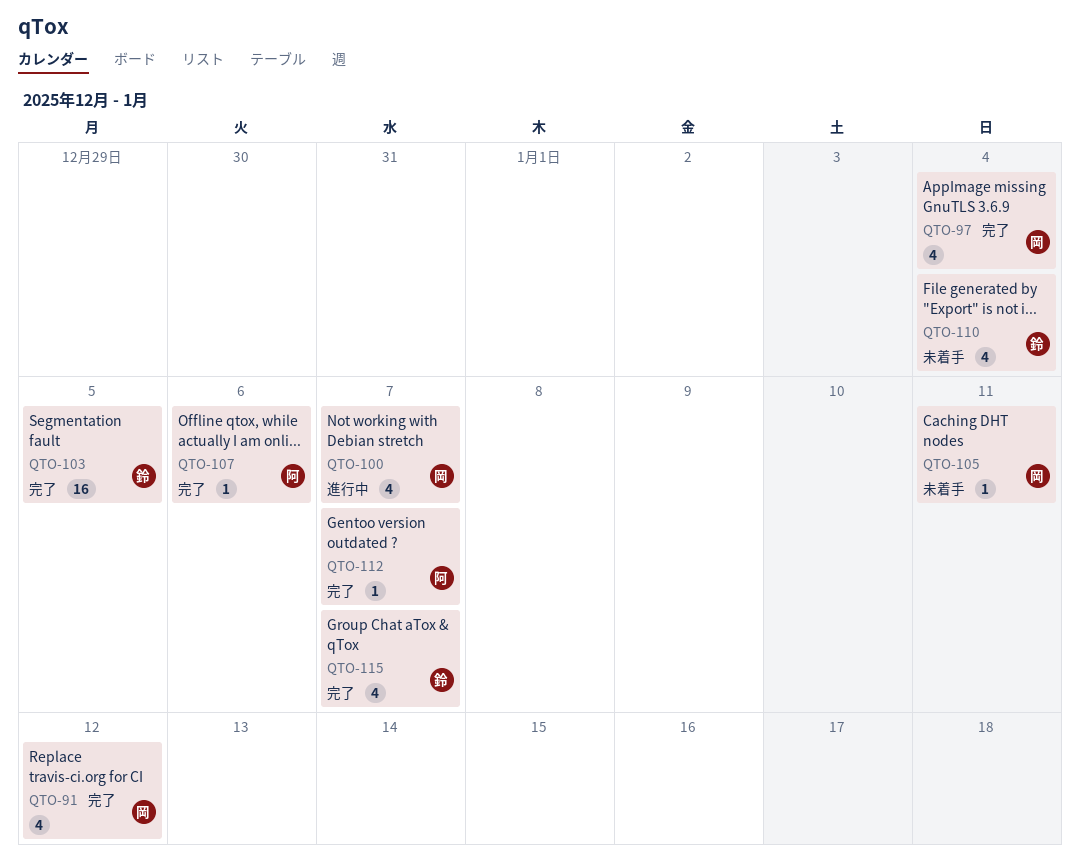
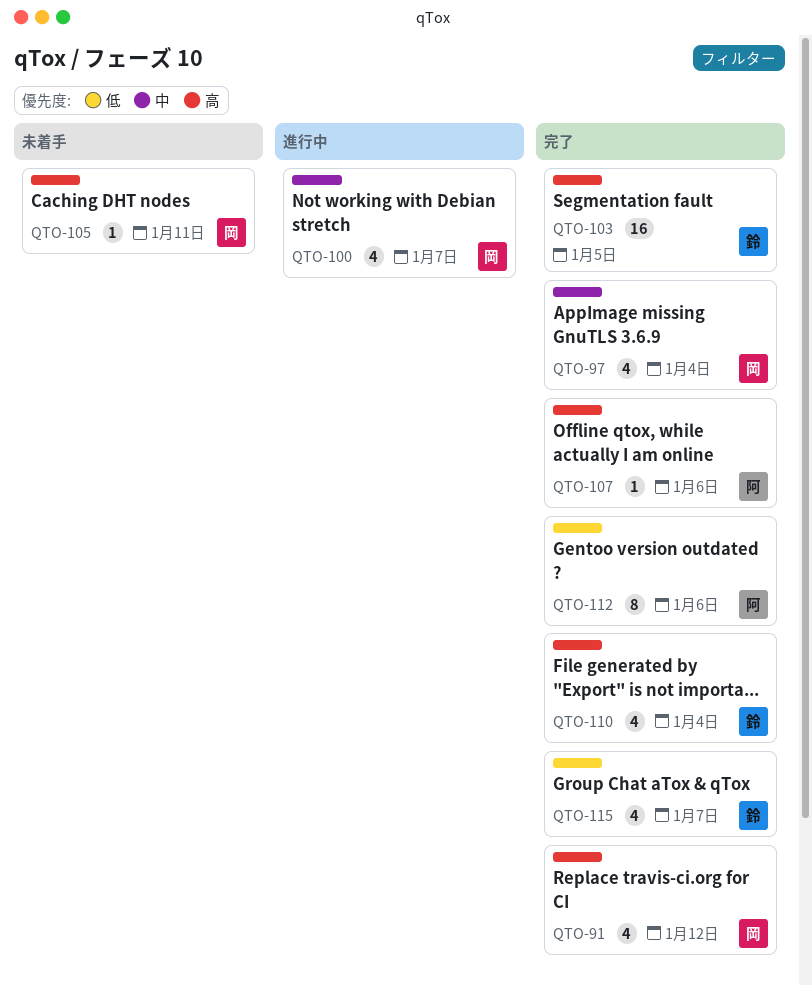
QTO-110, status: 未着手 -> 完了
QTO-112, estimate: 1 -> 8
QTO-112, due: Jan 7 -> Jan 6

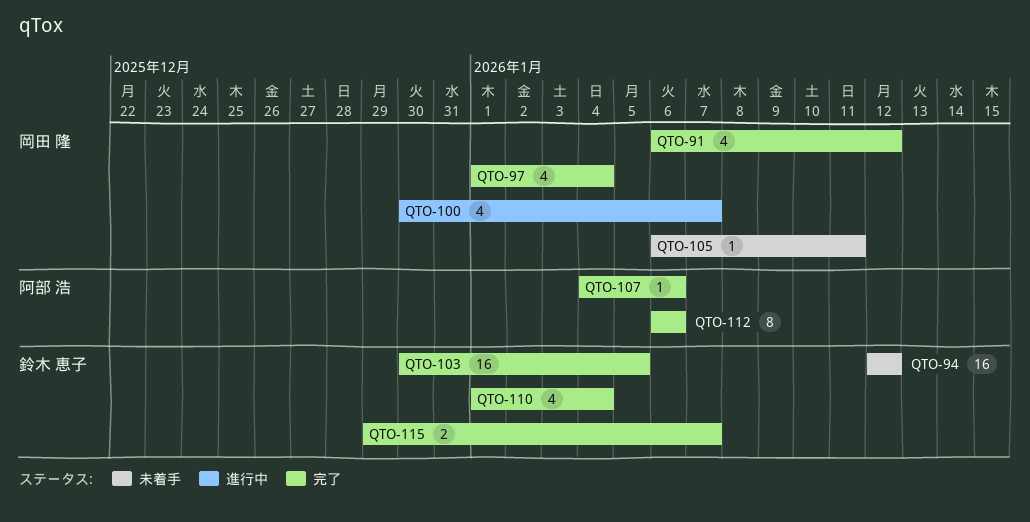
QTO-94: none -> present
QTO-115, estimate: 4 -> 2

